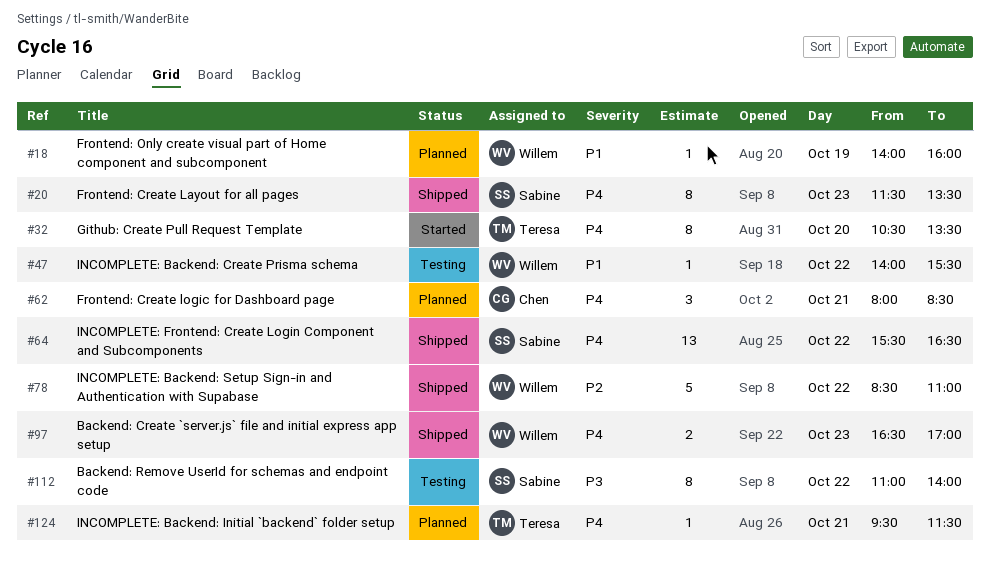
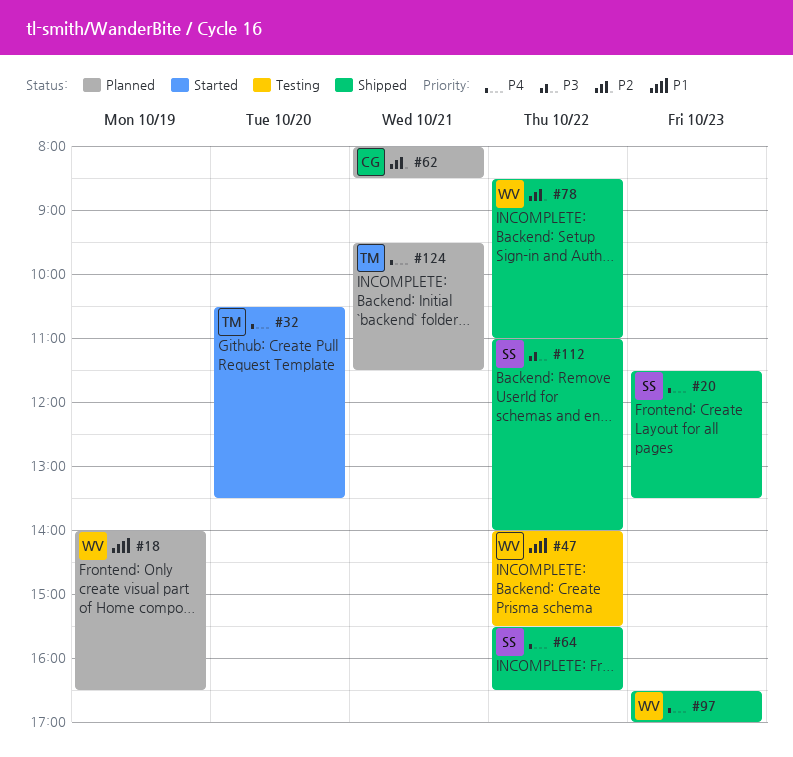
#18, ends: 16:00 -> 16:30
#62, priority: P4 -> P2
#112, status: Testing -> Shipped

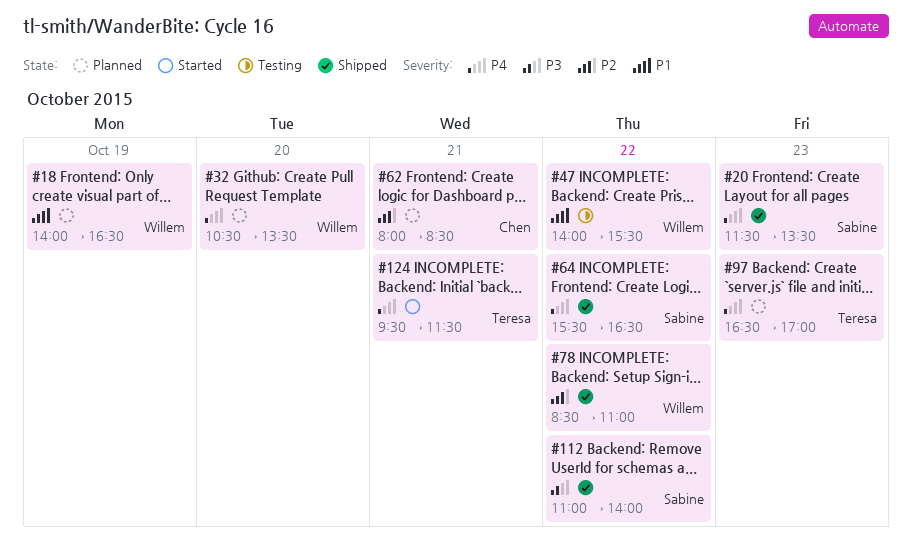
#32, status: Started -> Planned
#32, owner: Teresa -> Willem
#97, status: Shipped -> Planned
#97, owner: Willem -> Teresa
#124, status: Planned -> Started

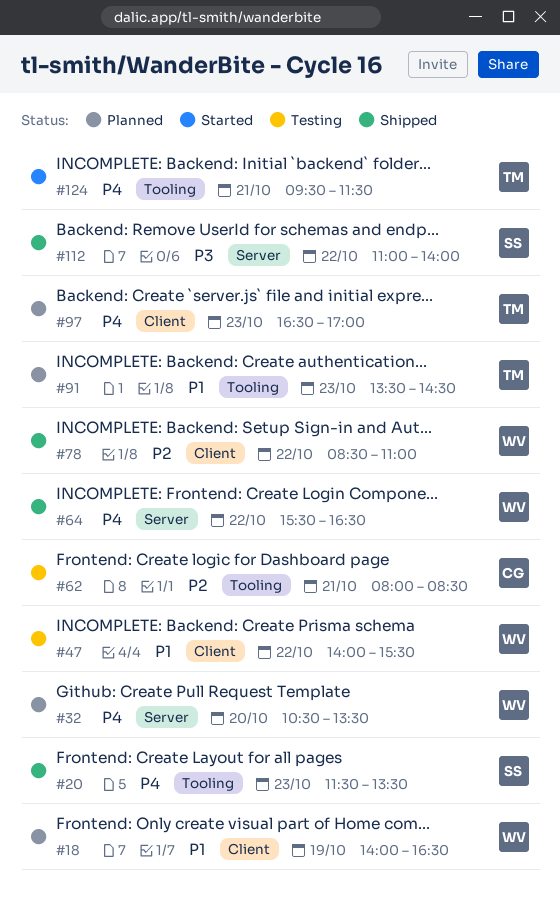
#62, status: Planned -> Testing
#64, owner: Sabine -> Willem
#91: none -> present

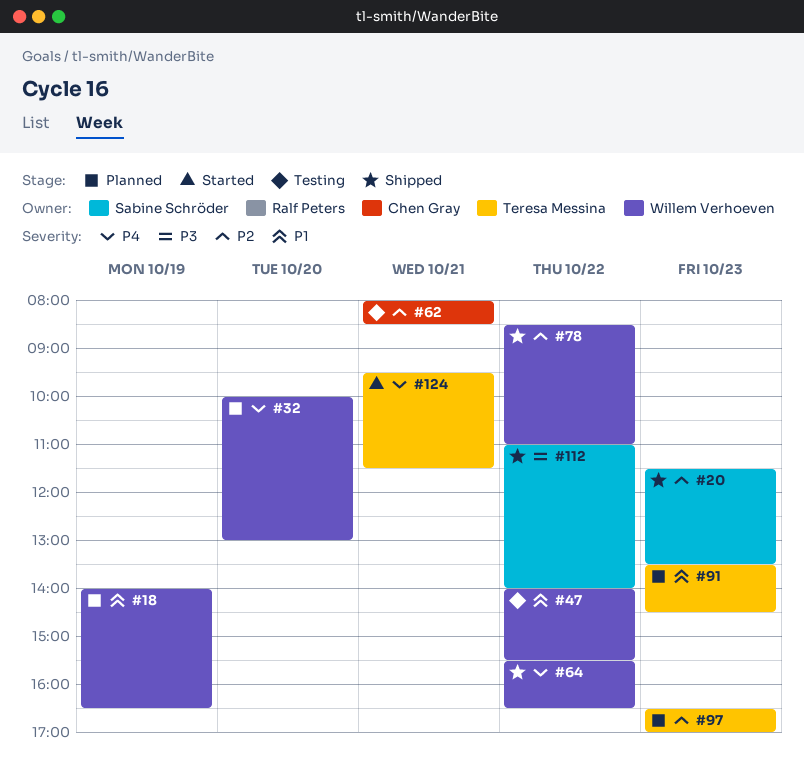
#20, priority: P4 -> P2
#32, begins: 10:30 -> 10:00
#32, ends: 13:30 -> 13:00
#97, priority: P4 -> P2

